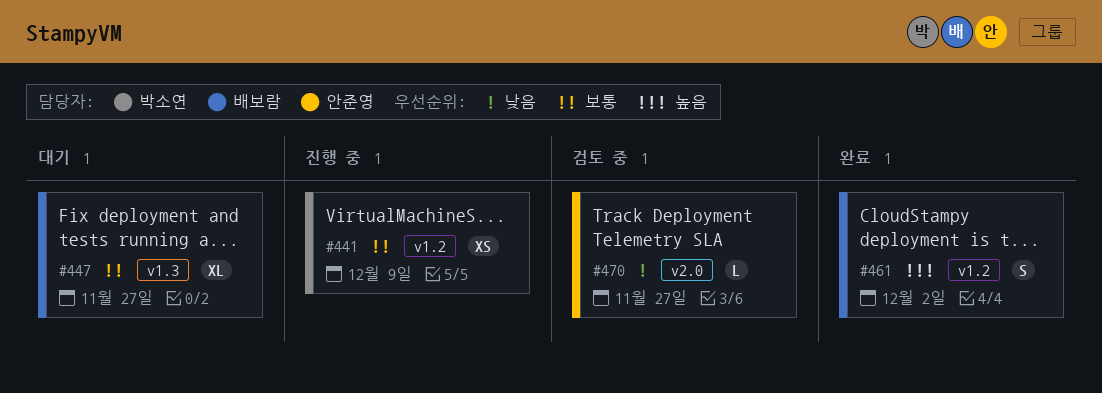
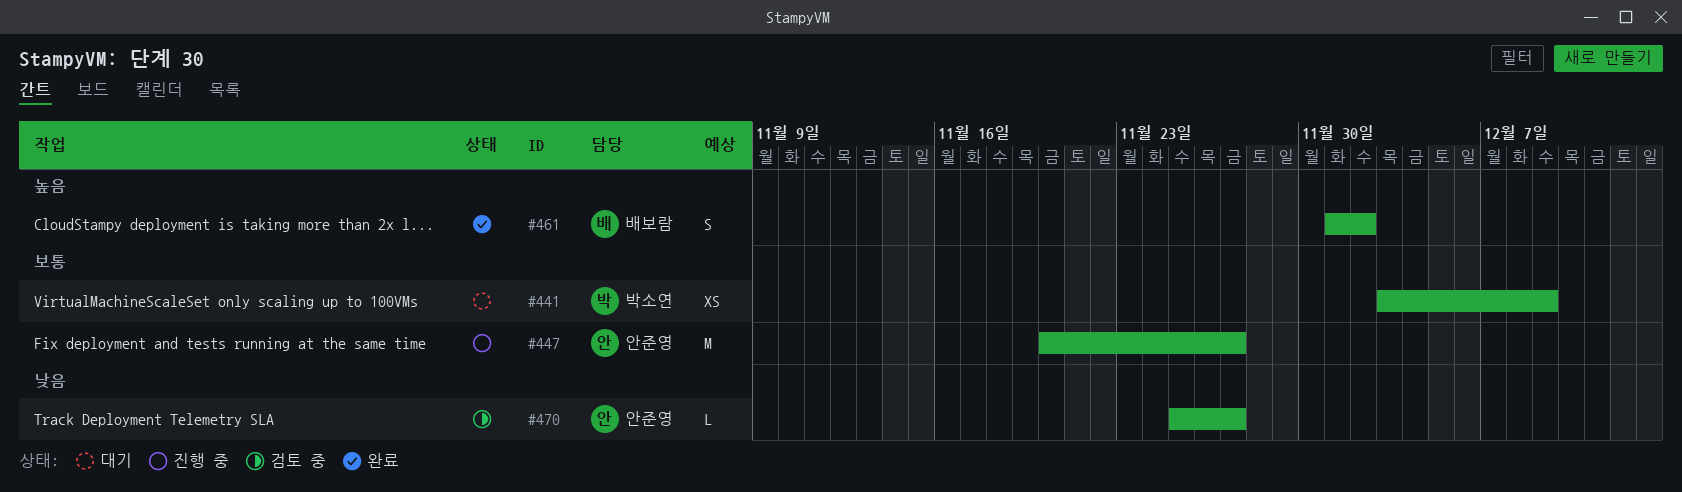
#441, status: 진행 중 -> 대기
#447, status: 대기 -> 진행 중
#447, owner: 배보람 -> 안준영
#447, estimate: XL -> M

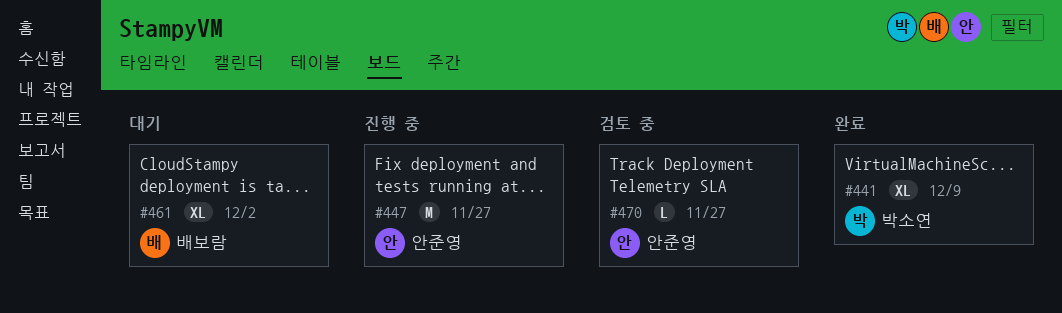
#441, status: 대기 -> 완료
#441, estimate: XS -> XL
#461, status: 완료 -> 대기
#461, estimate: S -> XL

